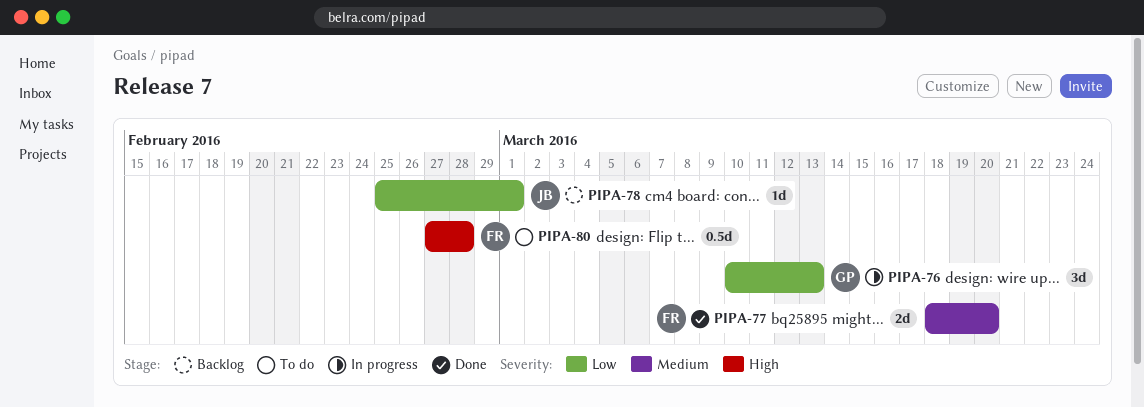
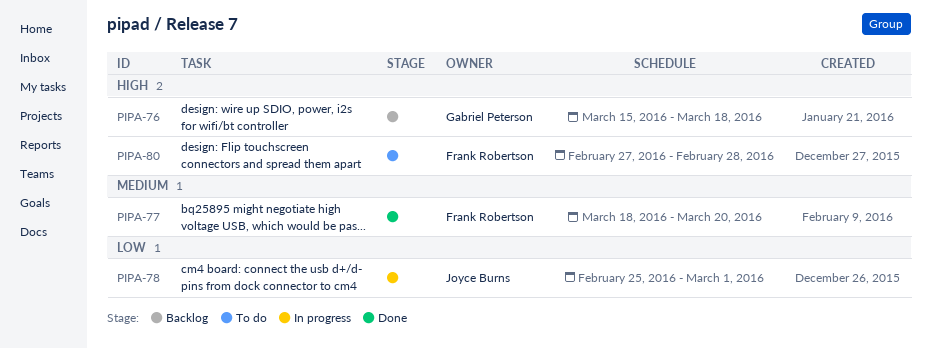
PIPA-76, status: In progress -> Backlog
PIPA-76, priority: Low -> High
PIPA-76, start: Mar 10 -> Mar 15
PIPA-76, due: Mar 13 -> Mar 18
PIPA-78, status: Backlog -> In progress

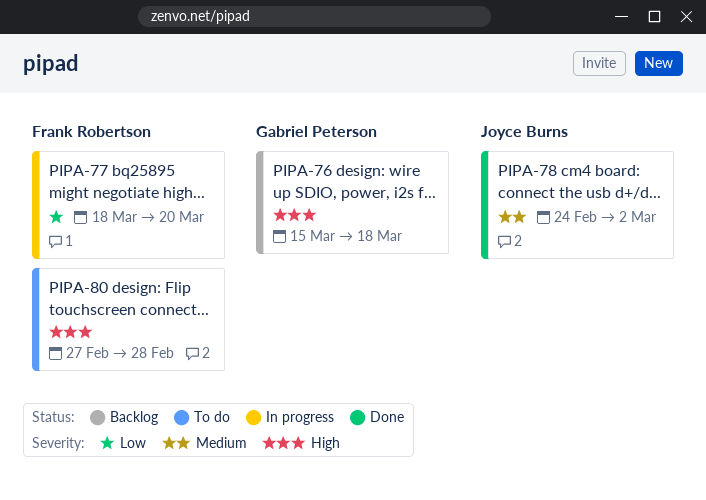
PIPA-77, status: Done -> In progress
PIPA-77, priority: Medium -> Low
PIPA-78, status: In progress -> Done
PIPA-78, priority: Low -> Medium
PIPA-78, start: Feb 25 -> Feb 24
PIPA-78, due: Mar 1 -> Mar 2

